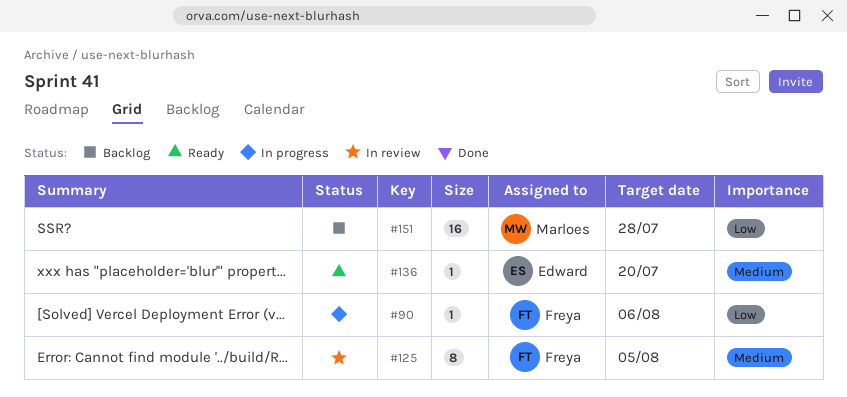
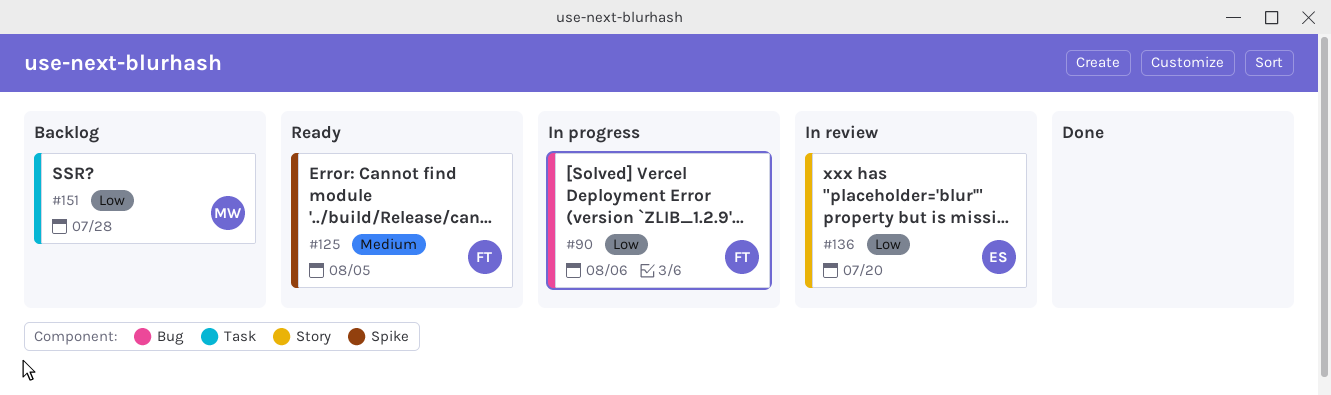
#125, status: In review -> Ready
#136, status: Ready -> In review
#136, priority: Medium -> Low

